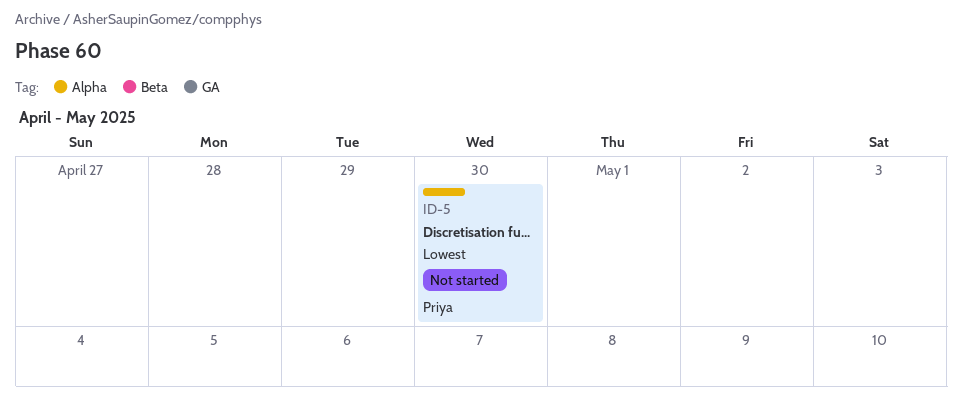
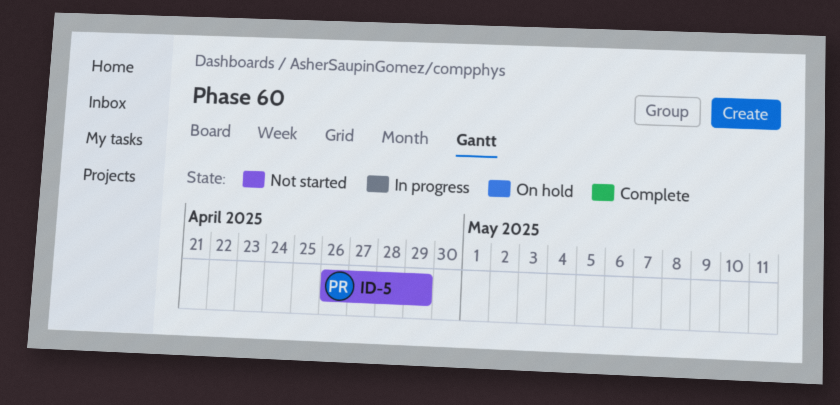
ID-5, due: Apr 30 -> Apr 29

